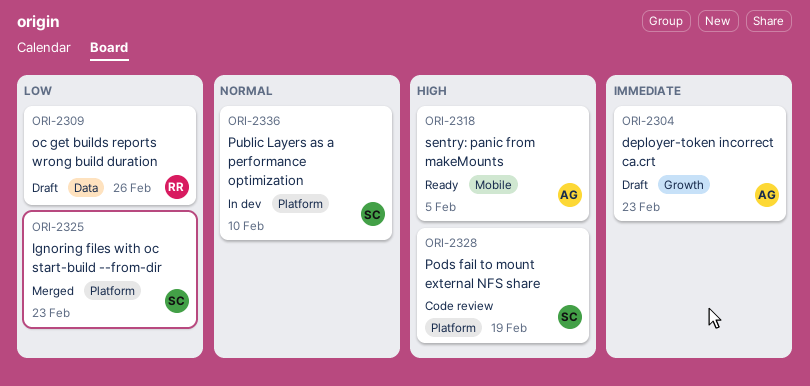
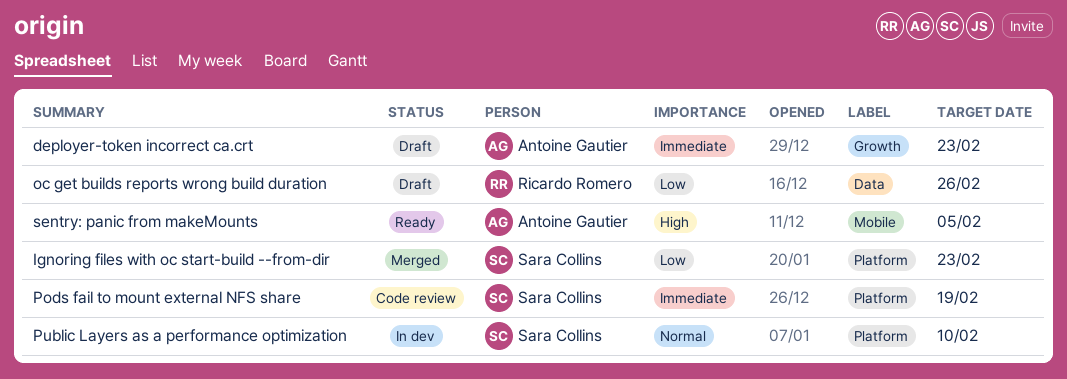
Pods fail to mount external NFS share, priority: High -> Immediate

